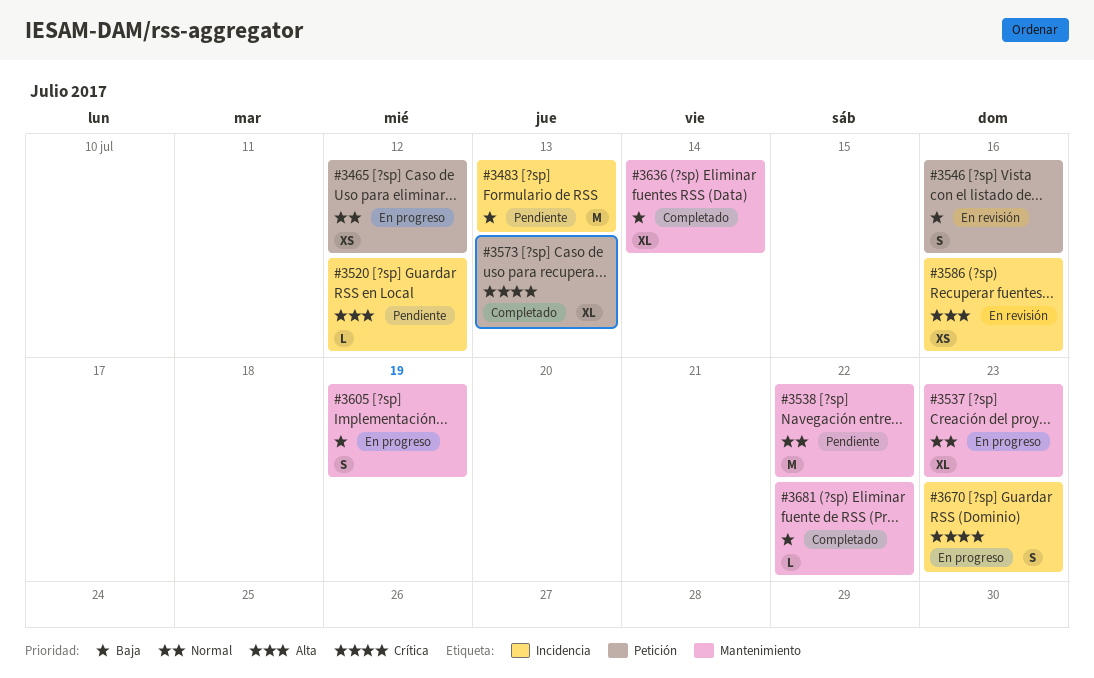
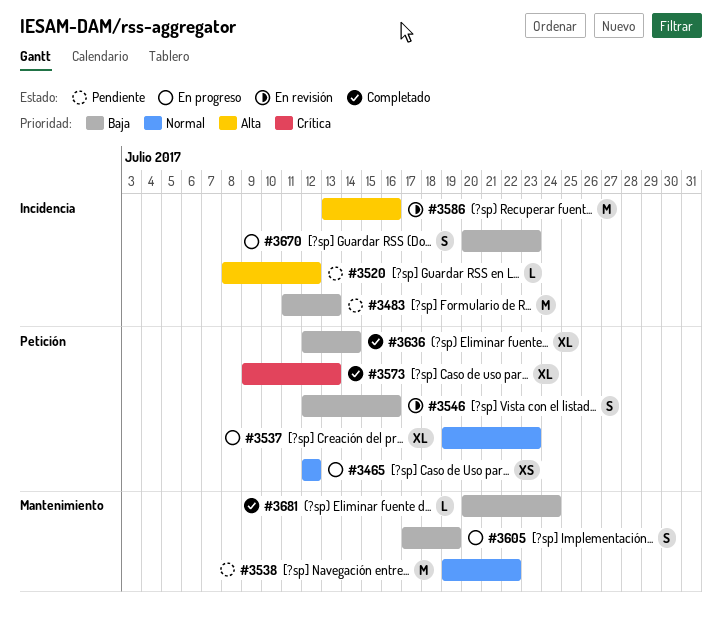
#3537, label: Mantenimiento -> Petición
#3586, estimate: XS -> M
#3636, label: Mantenimiento -> Petición
#3670, priority: Crítica -> Baja
#3681, due: Jul 22 -> Jul 24

